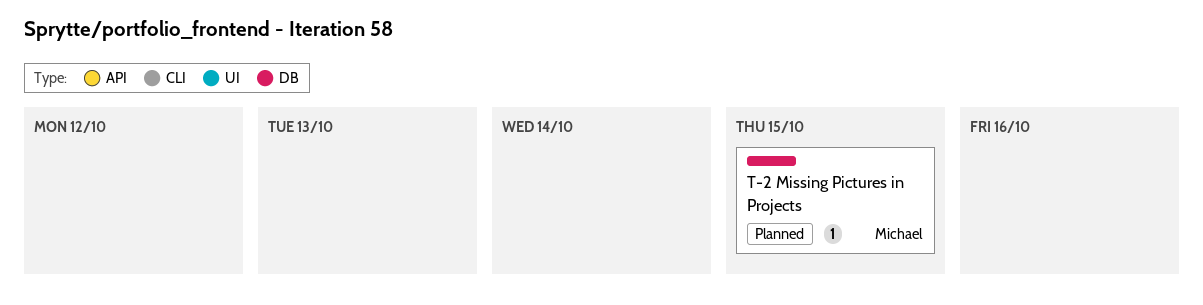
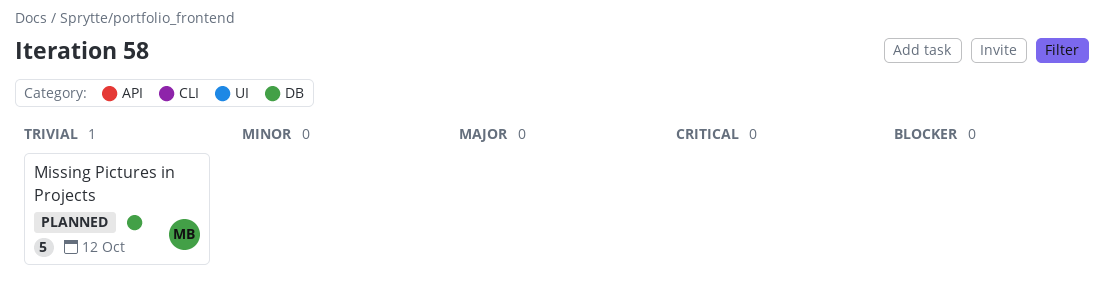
Missing Pictures in Projects, estimate: 1 -> 5
Missing Pictures in Projects, due: Oct 15 -> Oct 12

